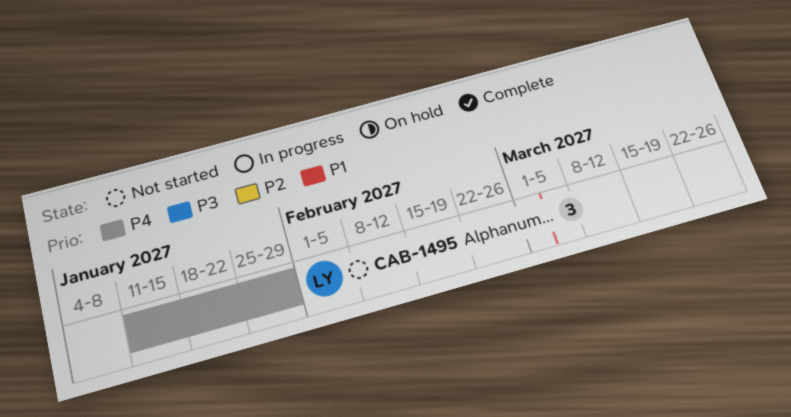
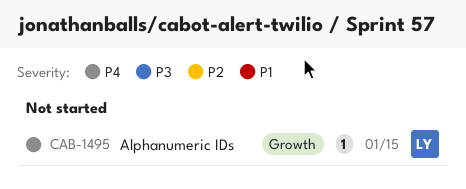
CAB-1495, estimate: 3 -> 1
CAB-1495, due: Jan 29 -> Jan 15

